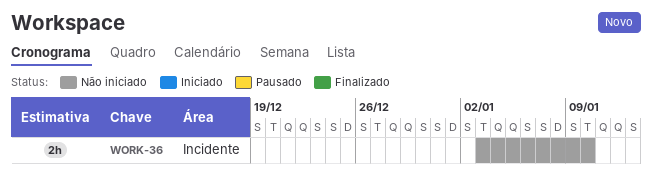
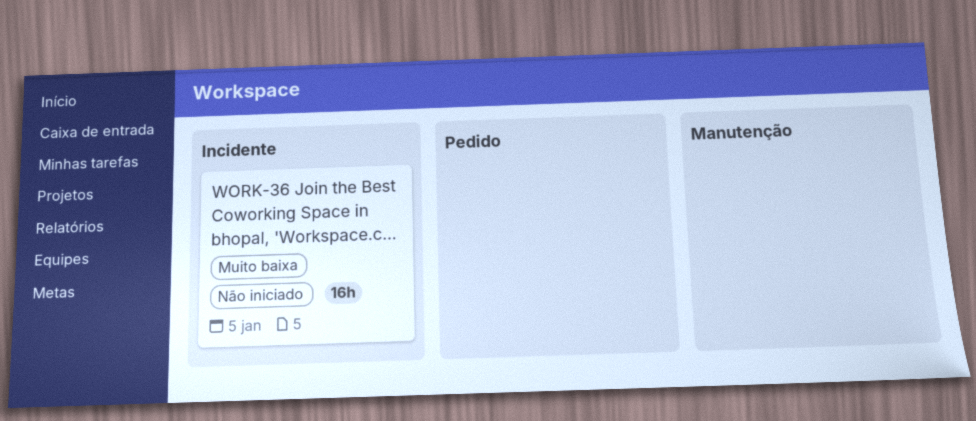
WORK-36, estimate: 2h -> 16h
WORK-36, due: Jan 10 -> Jan 5

